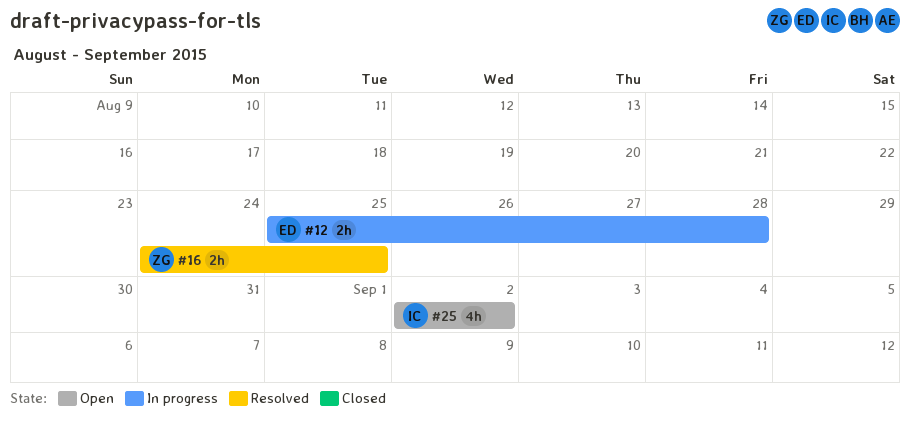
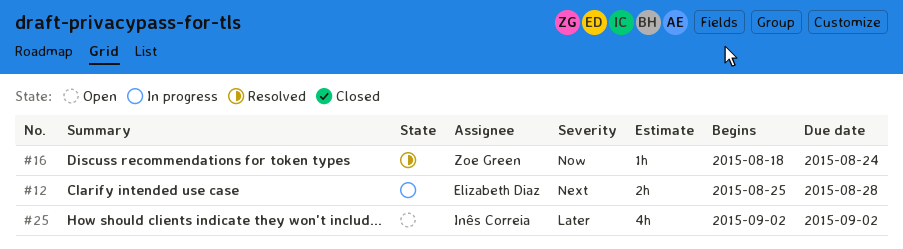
#16, estimate: 2h -> 1h
#16, start: Aug 24 -> Aug 18
#16, due: Aug 25 -> Aug 24

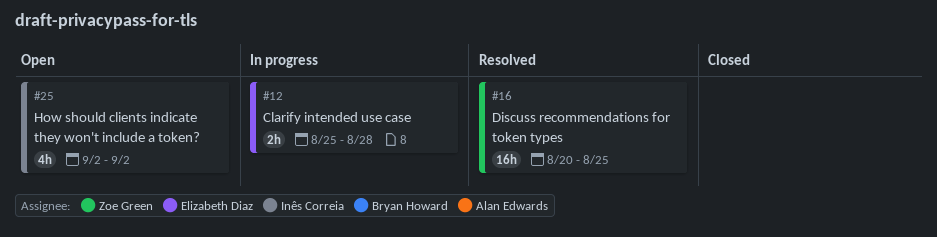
#16, estimate: 1h -> 16h
#16, start: Aug 18 -> Aug 20
#16, due: Aug 24 -> Aug 25

